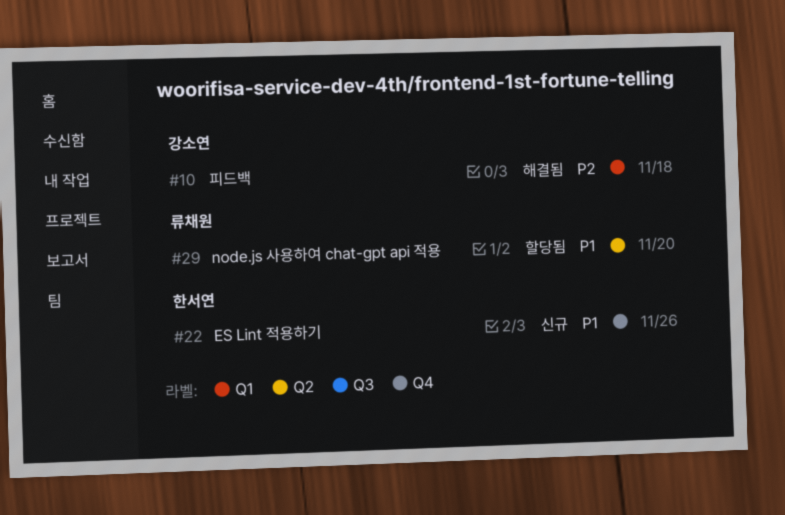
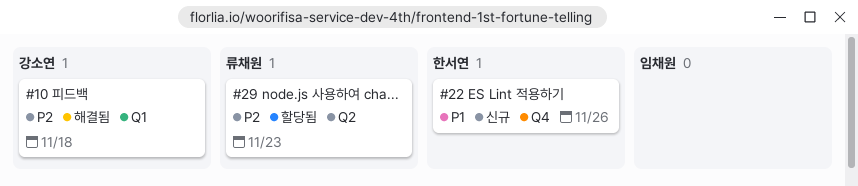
#29, priority: P1 -> P2
#29, due: Nov 20 -> Nov 23

